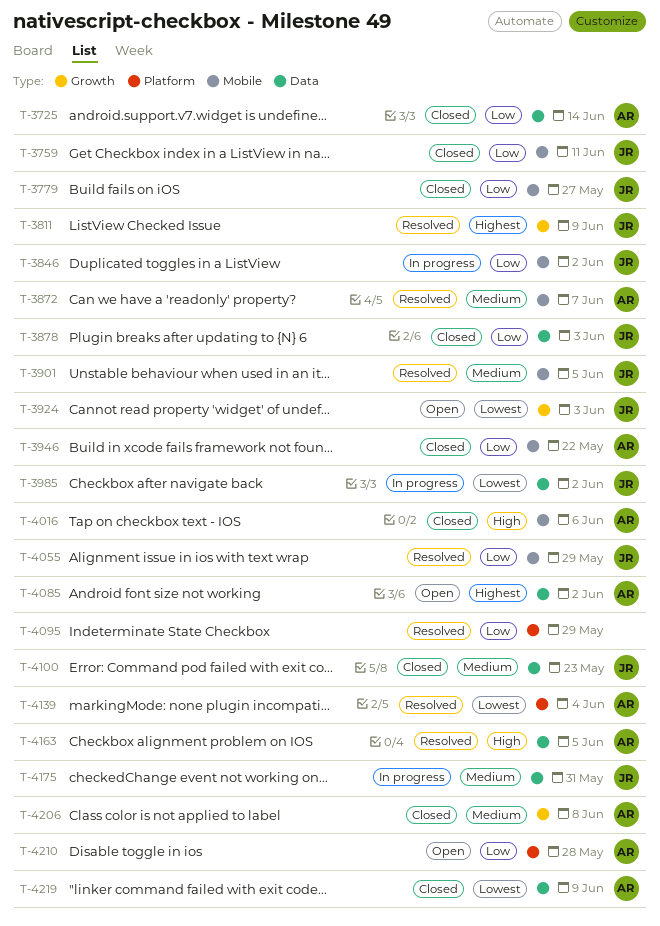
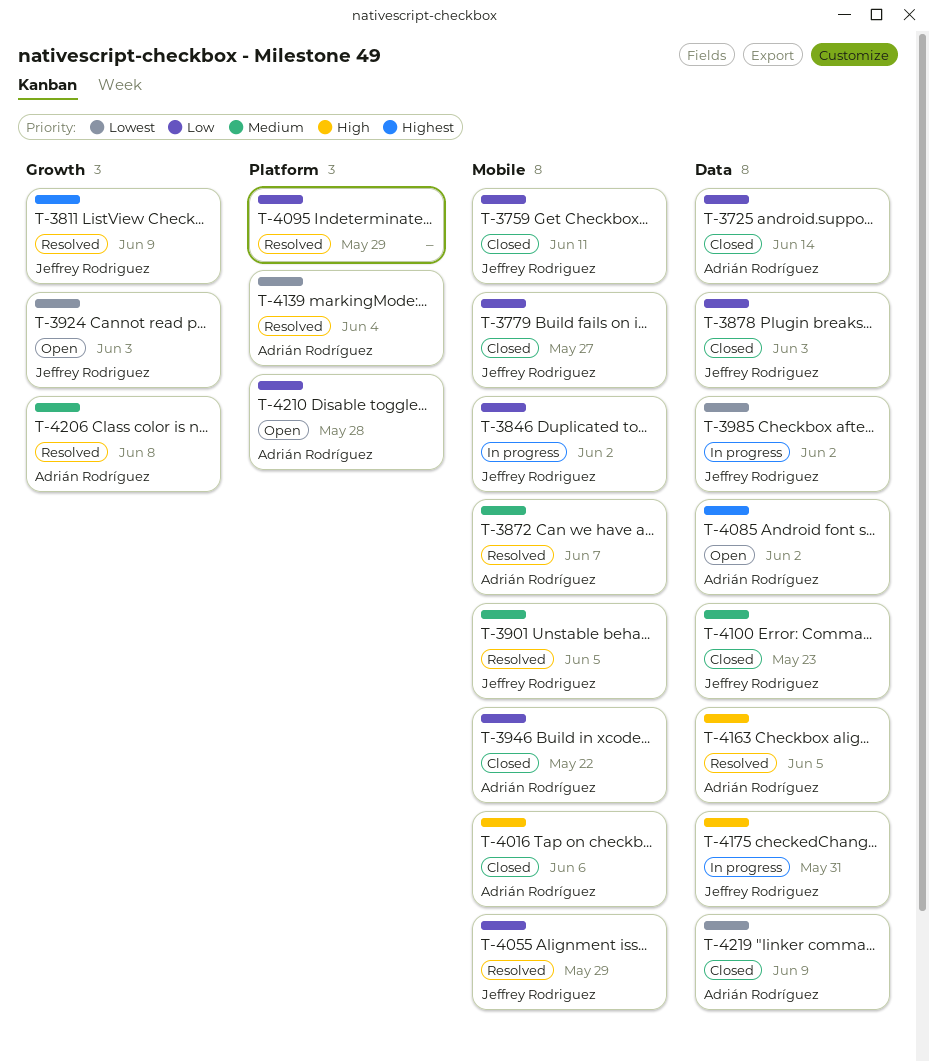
T-4175, priority: Medium -> High
T-4206, status: Closed -> Resolved

